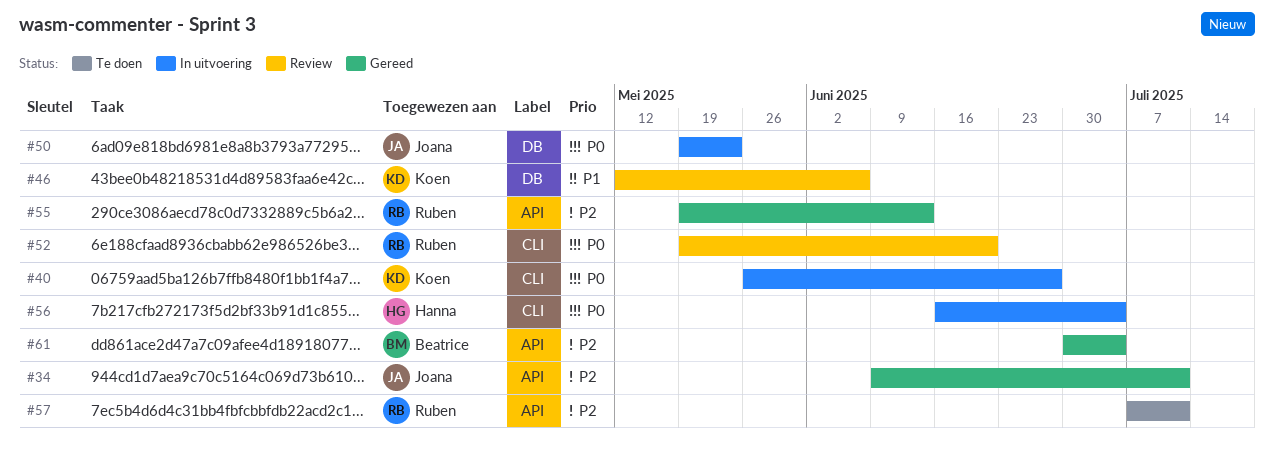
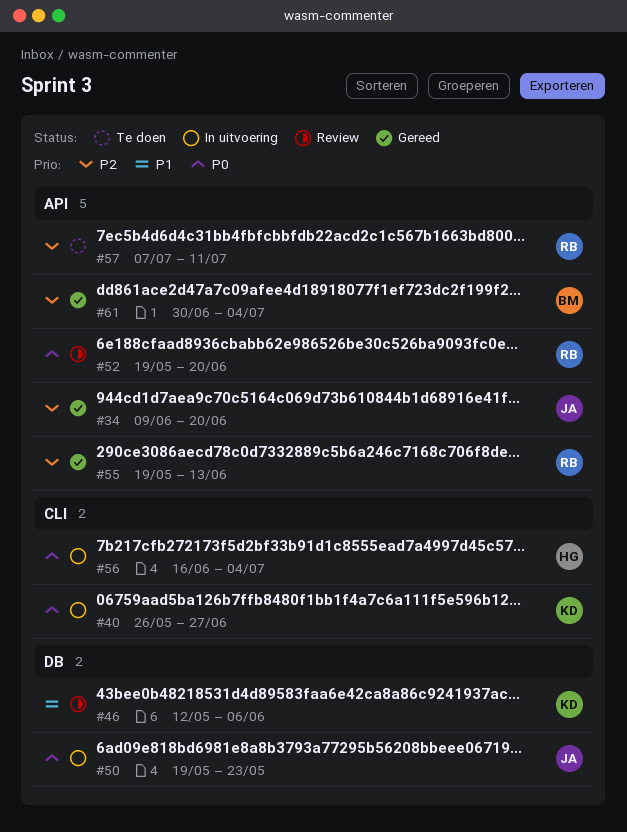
#34, due: Jul 11 -> Jun 20
#52, label: CLI -> API

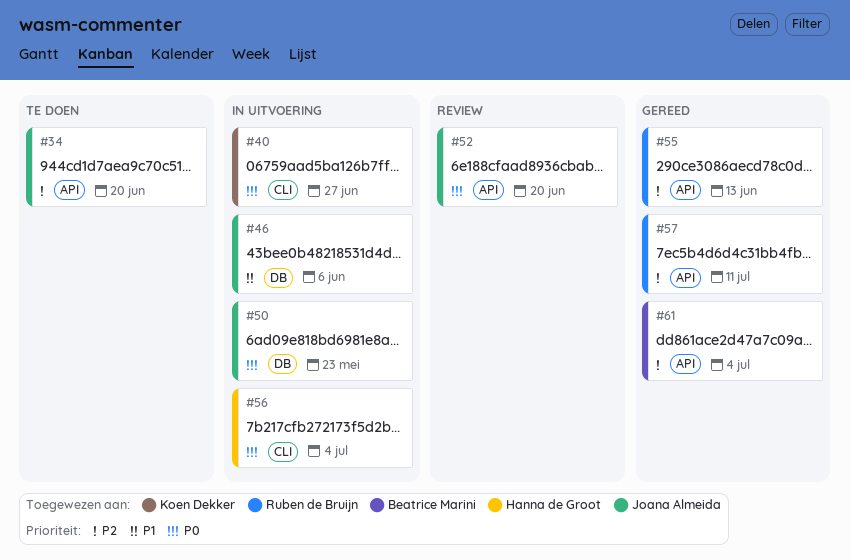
#34, status: Gereed -> Te doen
#46, status: Review -> In uitvoering
#46, owner: Koen Dekker -> Joana Almeida
#52, owner: Ruben de Bruijn -> Joana Almeida
#57, status: Te doen -> Gereed

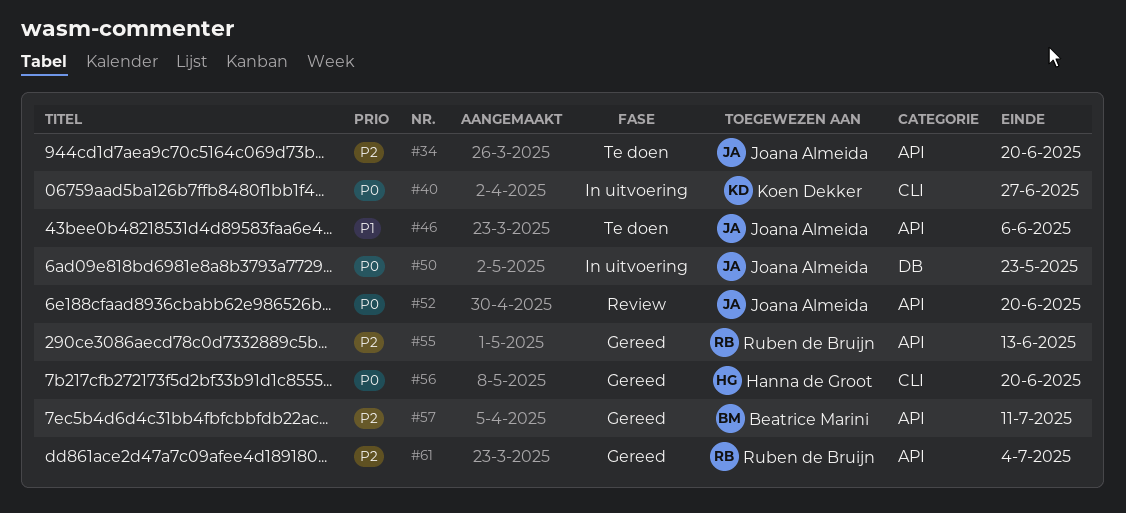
#46, status: In uitvoering -> Te doen
#46, label: DB -> API
#56, status: In uitvoering -> Gereed
#56, due: Jul 4 -> Jun 20
#57, owner: Ruben de Bruijn -> Beatrice Marini
#61, owner: Beatrice Marini -> Ruben de Bruijn

